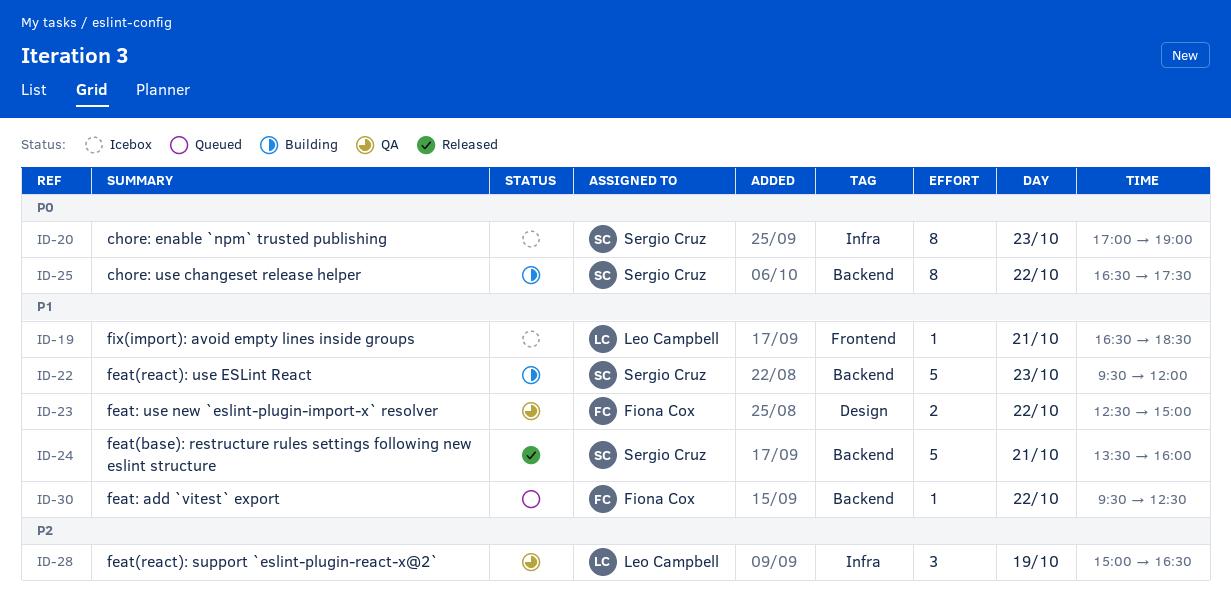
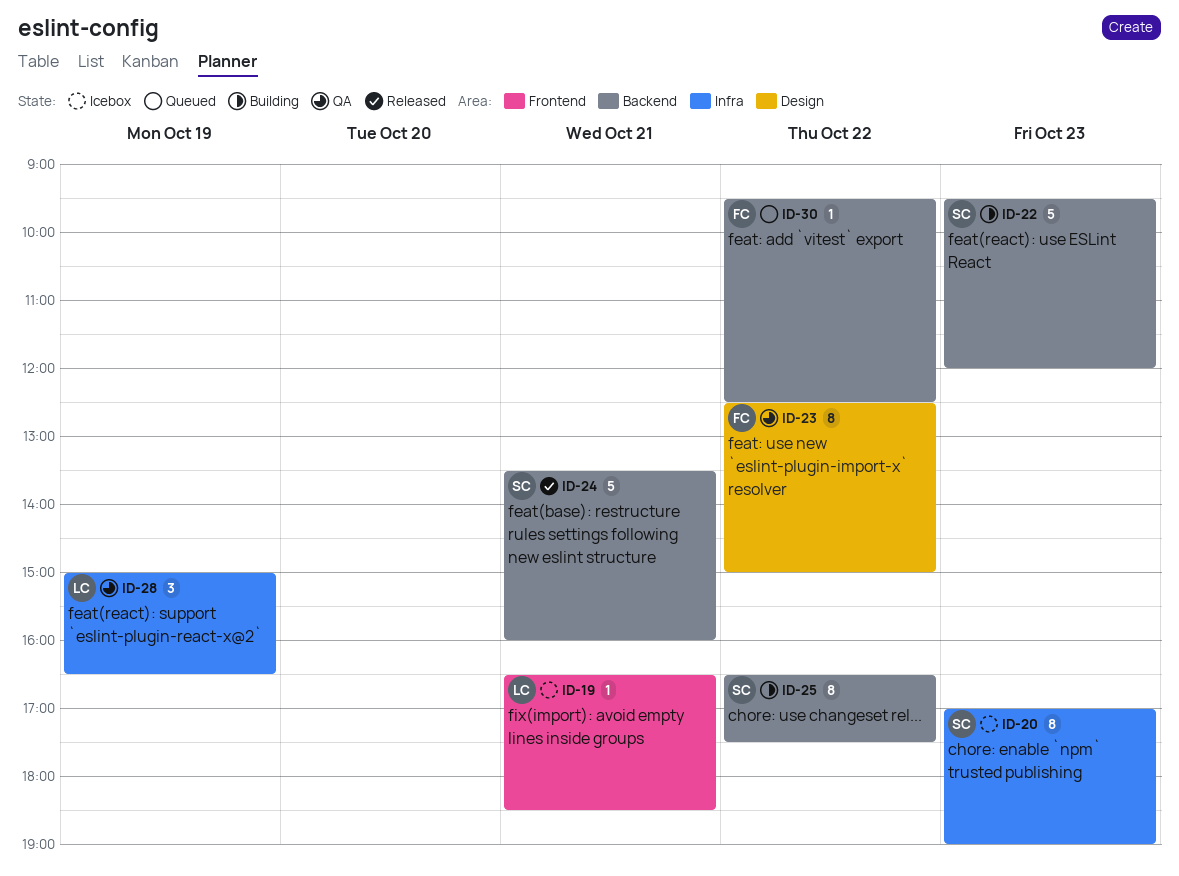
ID-23, estimate: 2 -> 8

